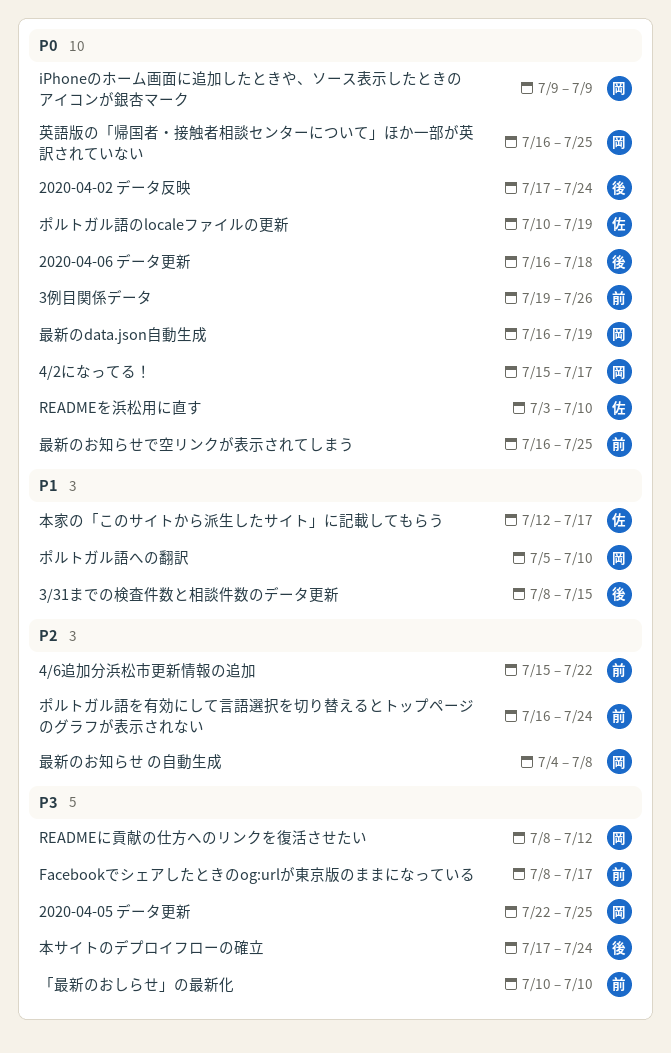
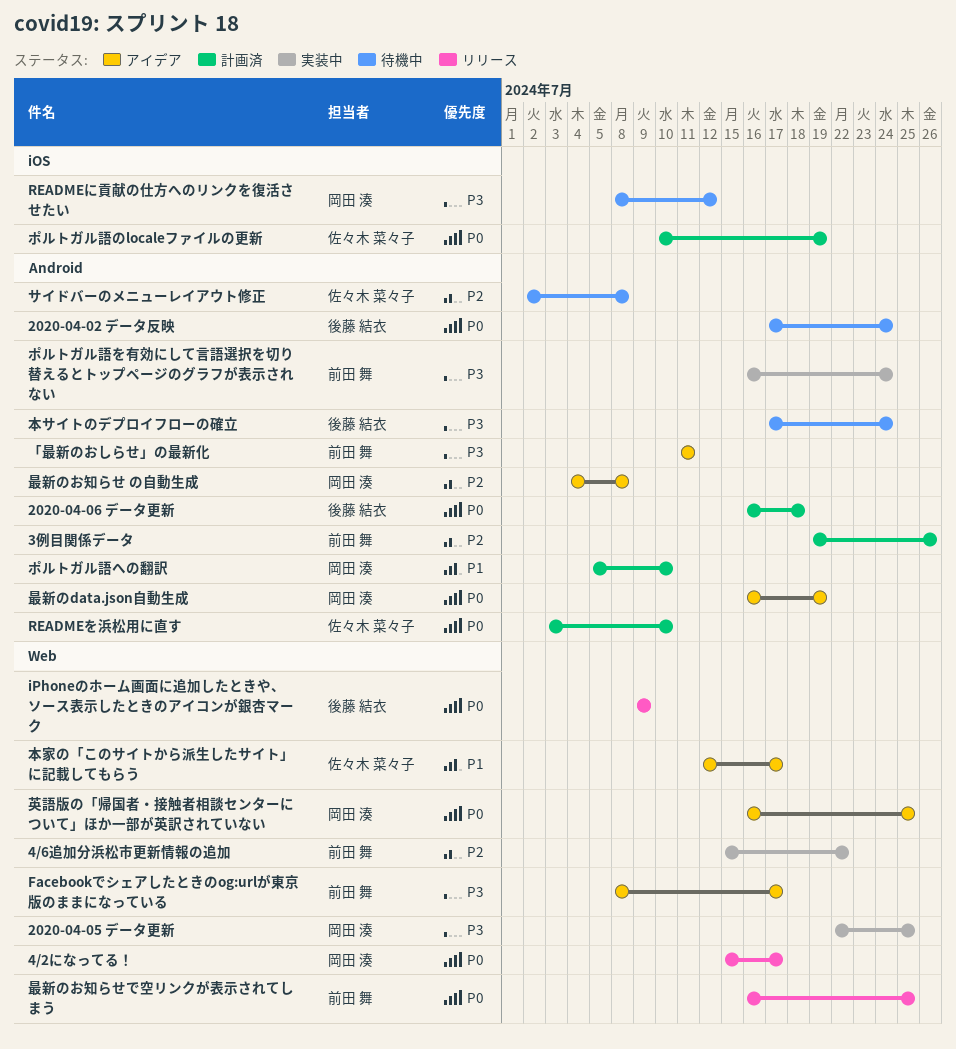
3/31までの検査件数と相談件数のデータ更新: present -> none
3例目関係データ, priority: P0 -> P2
iPhoneのホーム画面に追加したときや、ソース表示したときのアイコンが銀杏マーク, owner: 岡田 湊 -> 後藤 結衣
「最新のおしらせ」の最新化, start: Jul 10 -> Jul 11
「最新のおしらせ」の最新化, due: Jul 10 -> Jul 11
サイドバーのメニューレイアウト修正: none -> present
ポルトガル語を有効にして言語選択を切り替えるとトップページのグラフが表示されない, priority: P2 -> P3

